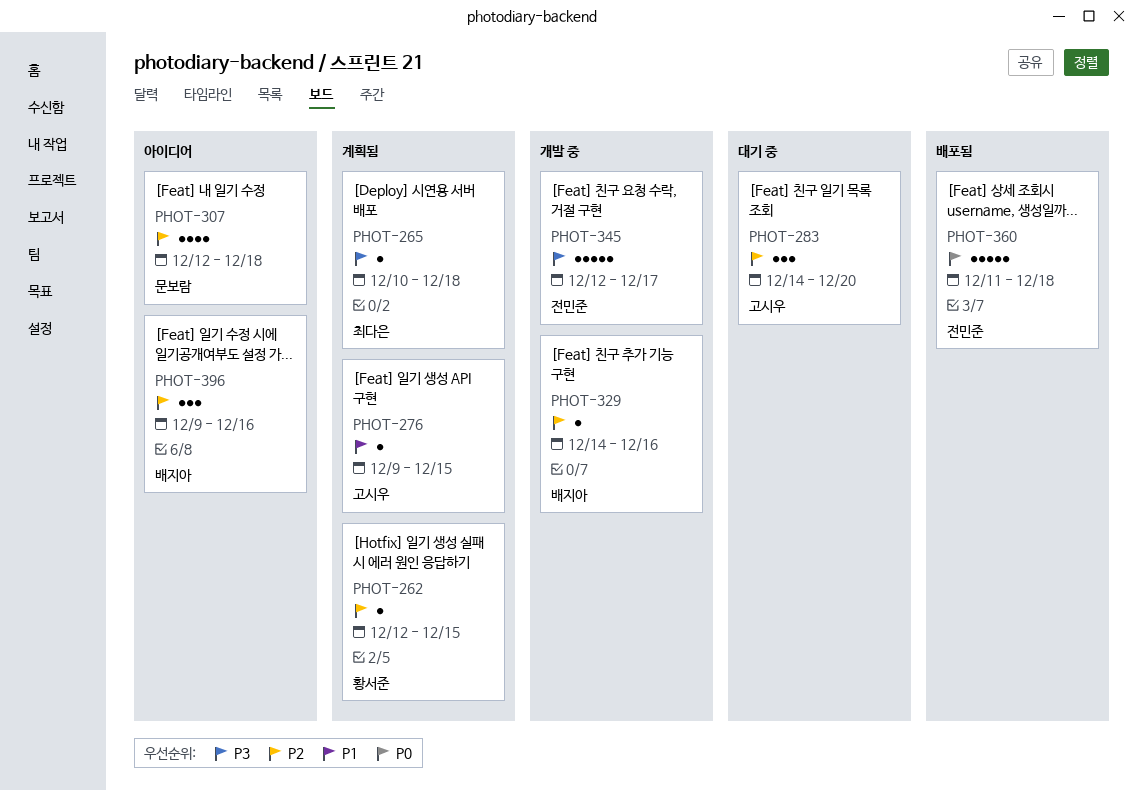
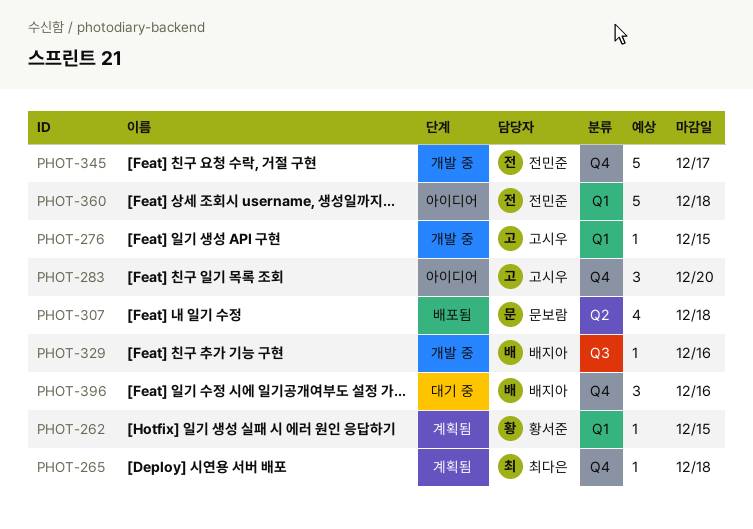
PHOT-276, status: 계획됨 -> 개발 중
PHOT-283, status: 대기 중 -> 아이디어
PHOT-307, status: 아이디어 -> 배포됨
PHOT-360, status: 배포됨 -> 아이디어
PHOT-396, status: 아이디어 -> 대기 중

